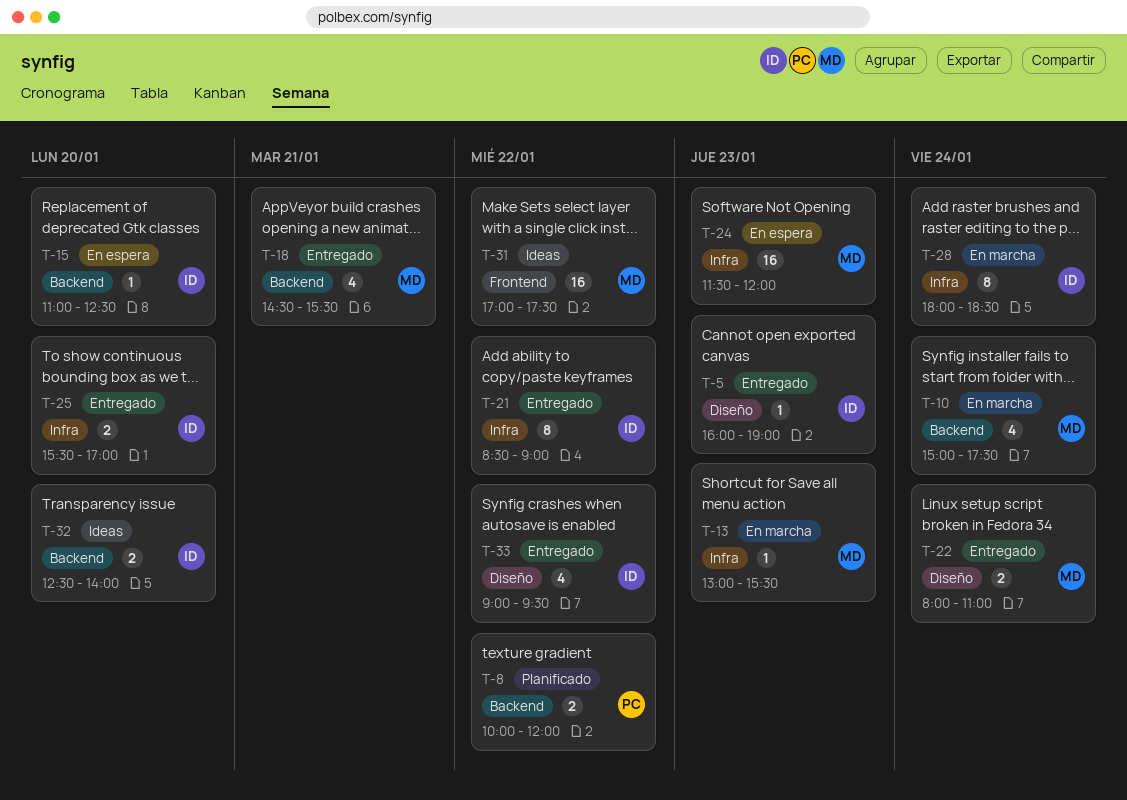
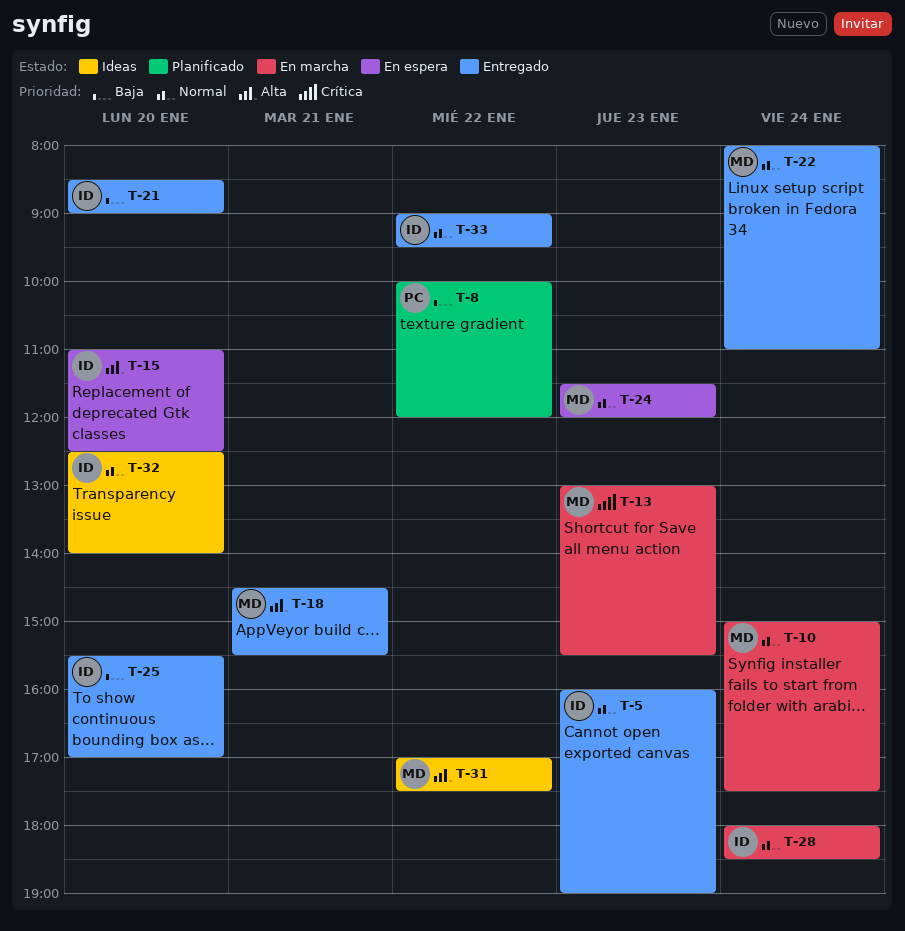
T-21, day: Jan 22 -> Jan 20

